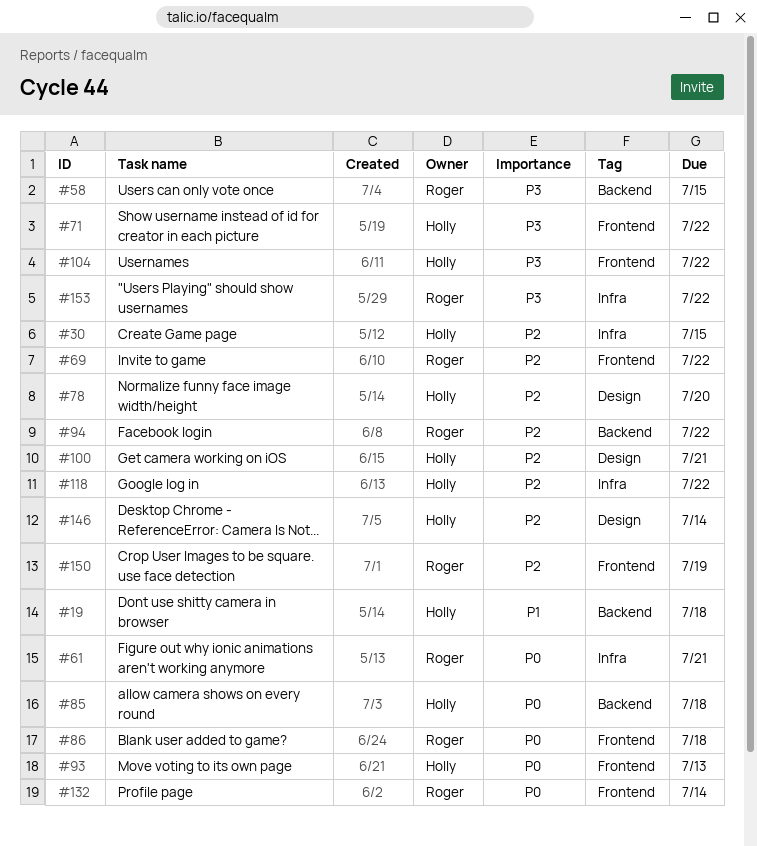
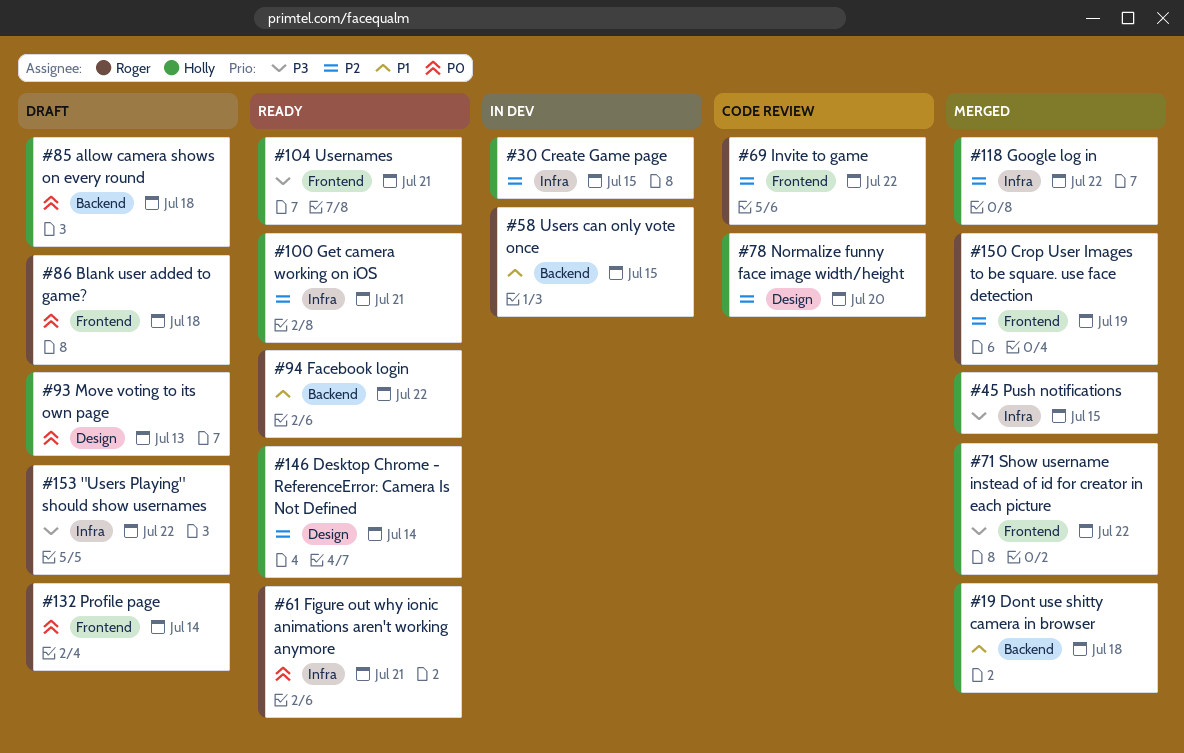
#45: none -> present
#58, priority: P3 -> P1
#93, label: Frontend -> Design
#94, priority: P2 -> P1
#100, label: Design -> Infra
#104, due: Jul 22 -> Jul 21

